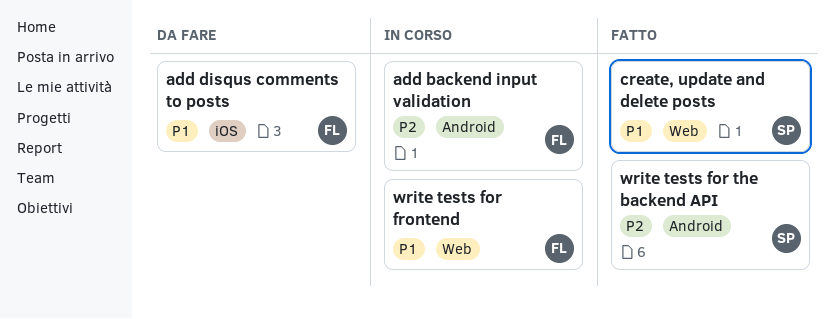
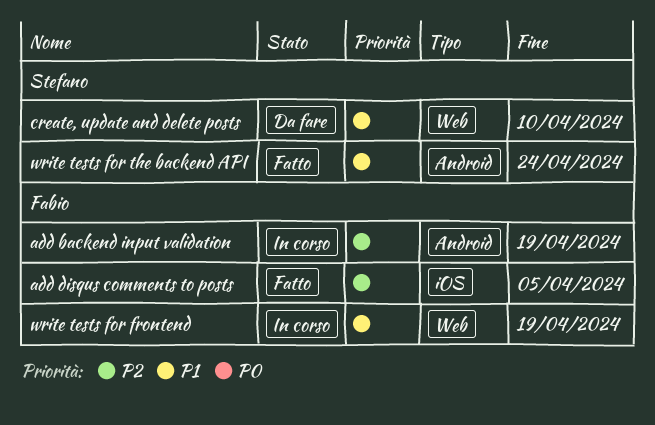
add disqus comments to posts, status: Da fare -> Fatto
add disqus comments to posts, priority: P1 -> P2
create, update and delete posts, status: Fatto -> Da fare
write tests for the backend API, priority: P2 -> P1

